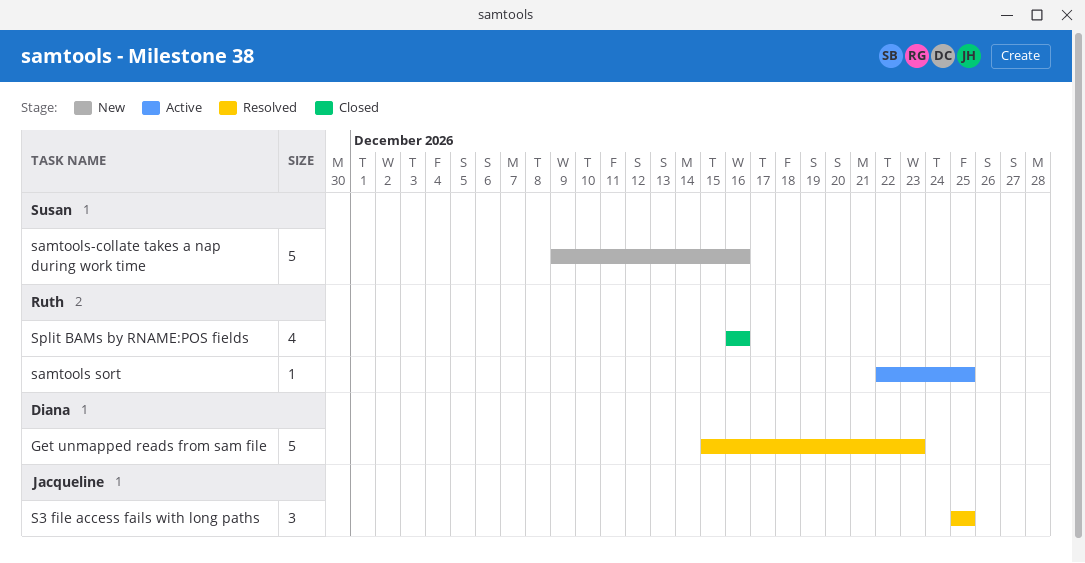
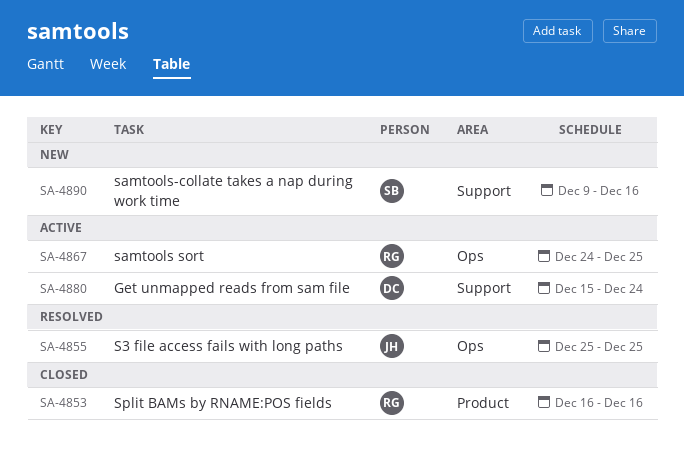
Get unmapped reads from sam file, status: Resolved -> Active
Get unmapped reads from sam file, due: Dec 23 -> Dec 24
samtools sort, start: Dec 22 -> Dec 24

